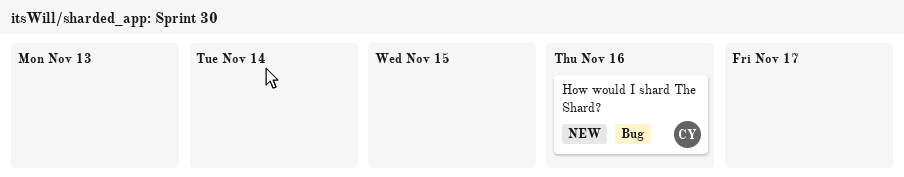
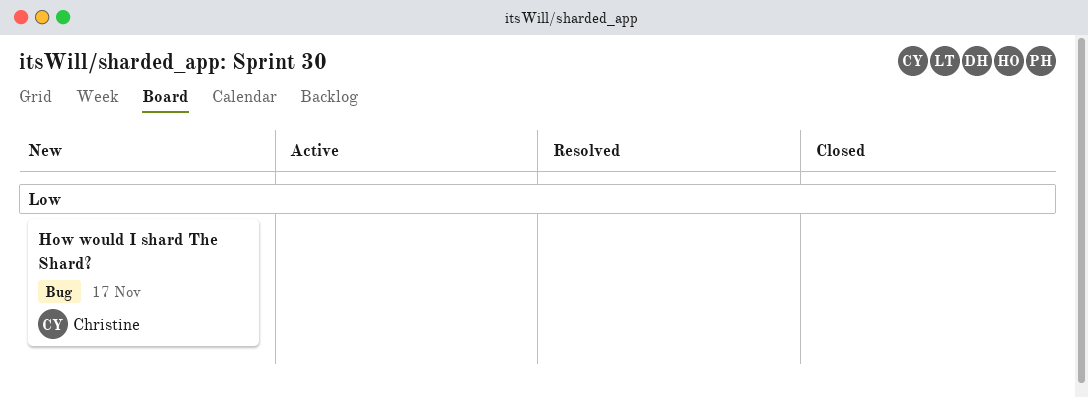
How would I shard The Shard?, due: Nov 16 -> Nov 17

